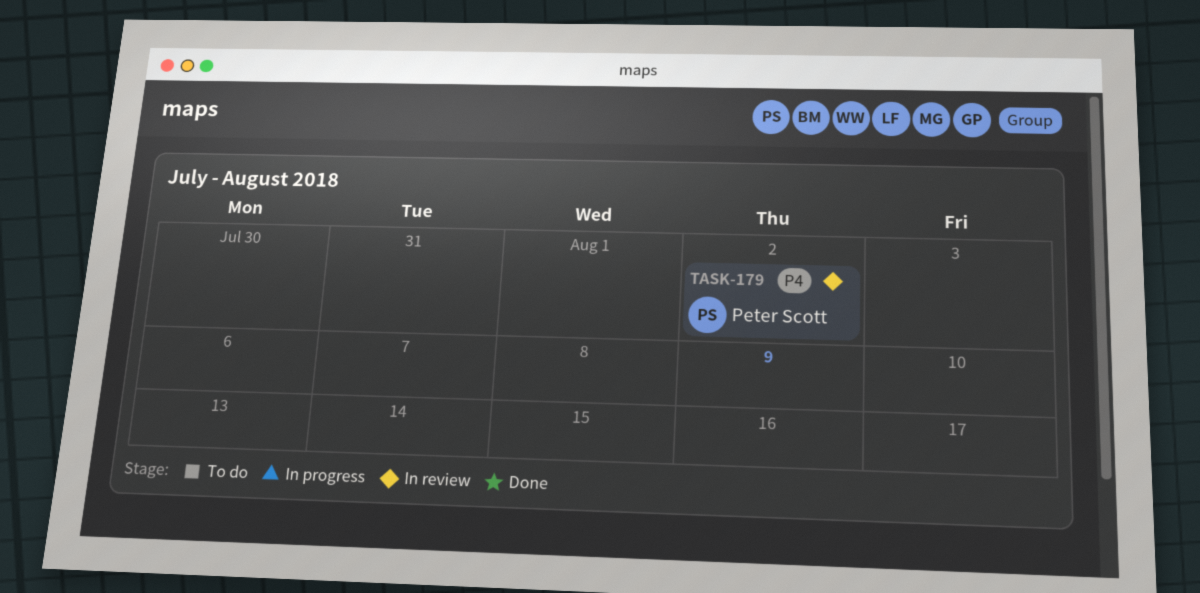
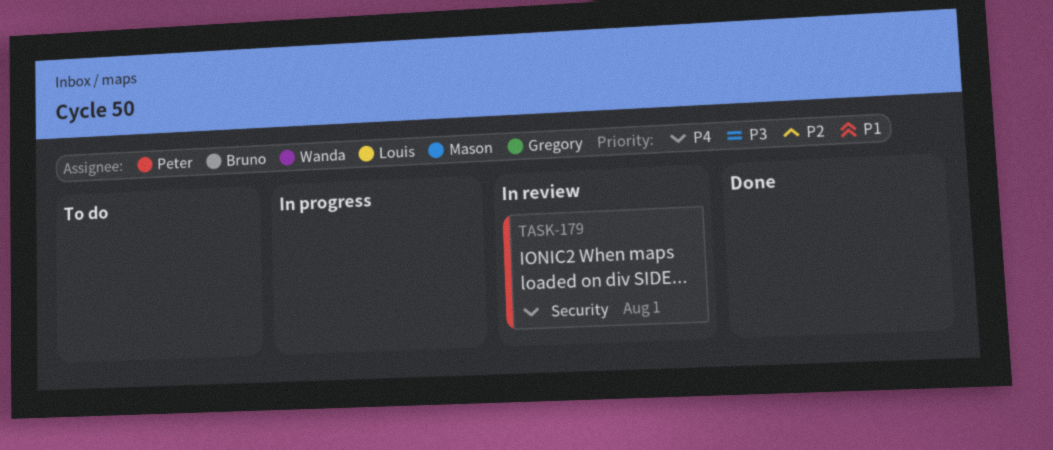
TASK-179, due: Aug 2 -> Aug 1

